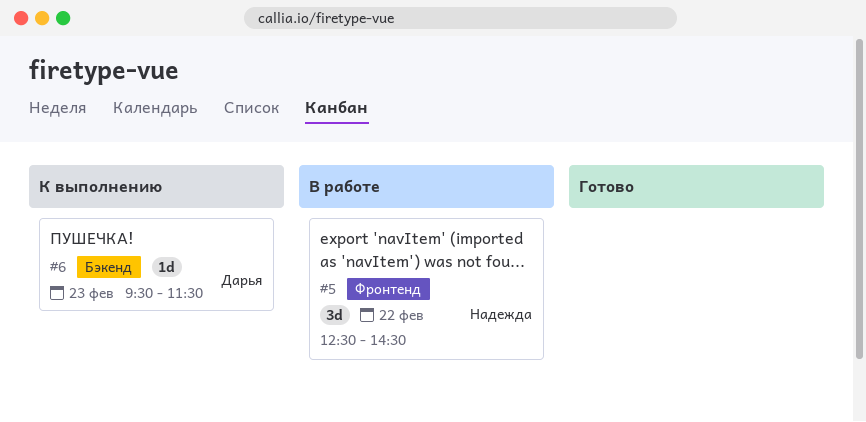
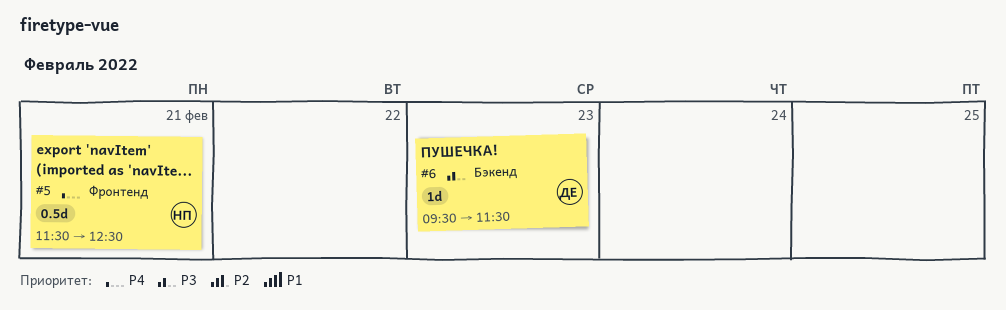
#5, estimate: 3d -> 0.5d
#5, day: Feb 22 -> Feb 21
#5, begins: 12:30 -> 11:30
#5, ends: 14:30 -> 12:30

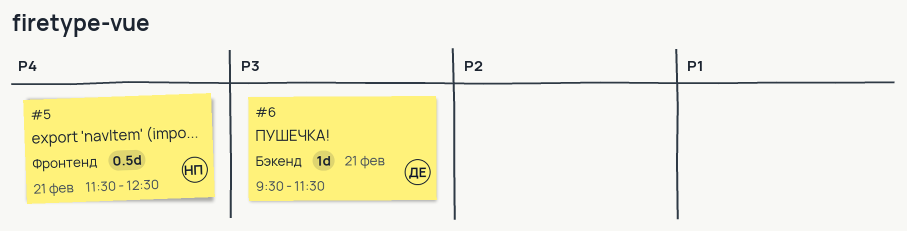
#6, day: Feb 23 -> Feb 21

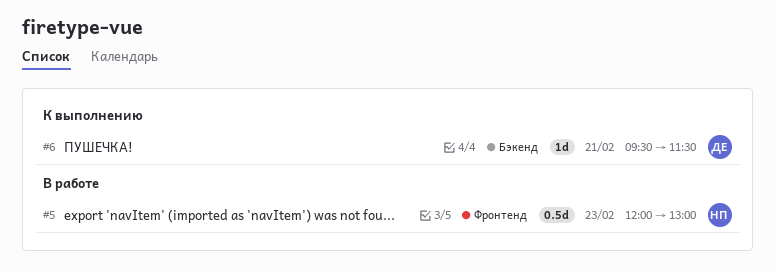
#5, day: Feb 21 -> Feb 23
#5, begins: 11:30 -> 12:00
#5, ends: 12:30 -> 13:00

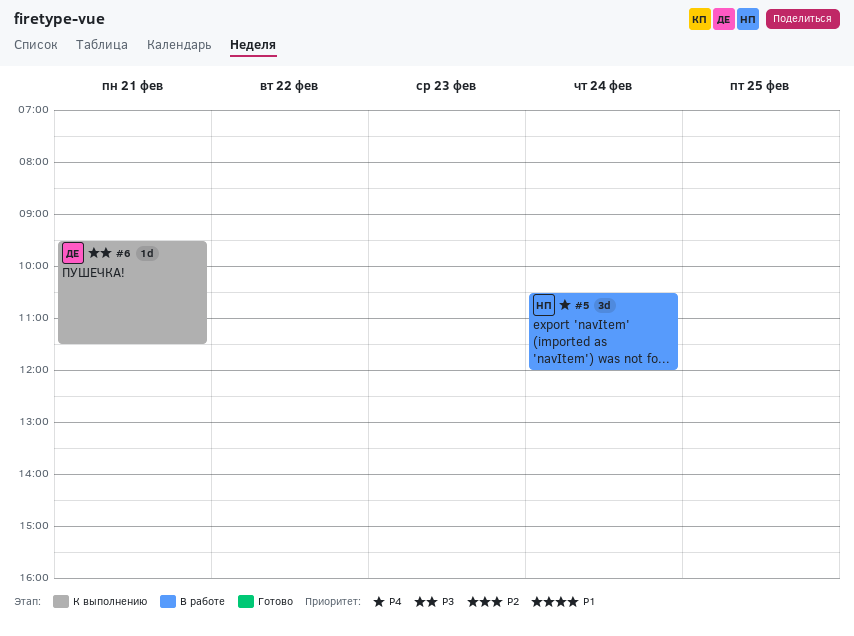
#5, estimate: 0.5d -> 3d
#5, day: Feb 23 -> Feb 24
#5, begins: 12:00 -> 10:30
#5, ends: 13:00 -> 12:00

